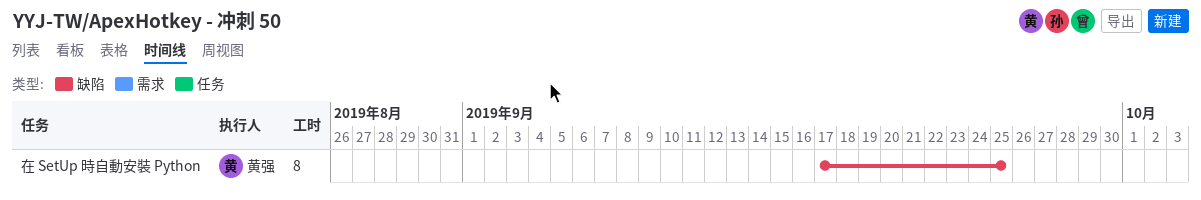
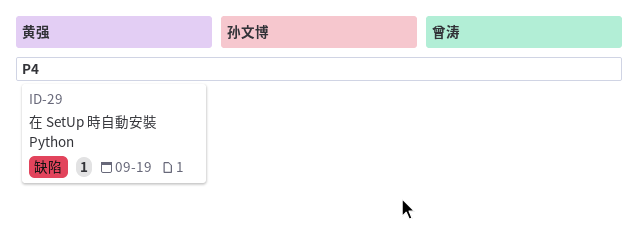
在 SetUp 時自動安裝 Python, estimate: 8 -> 1
在 SetUp 時自動安裝 Python, due: Sep 25 -> Sep 19

